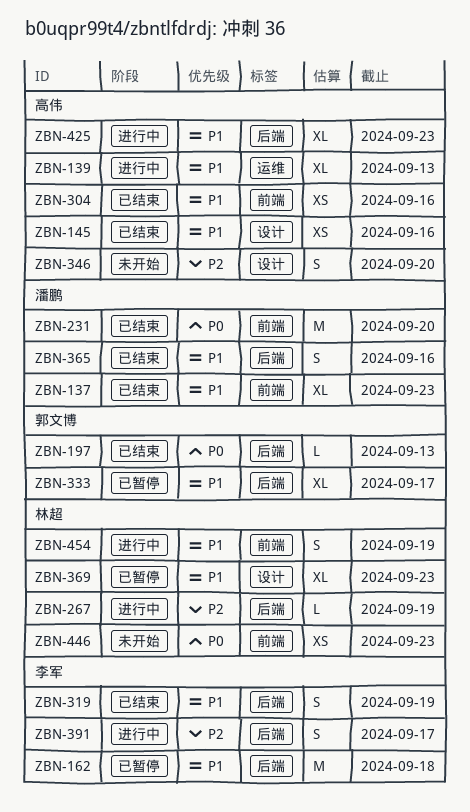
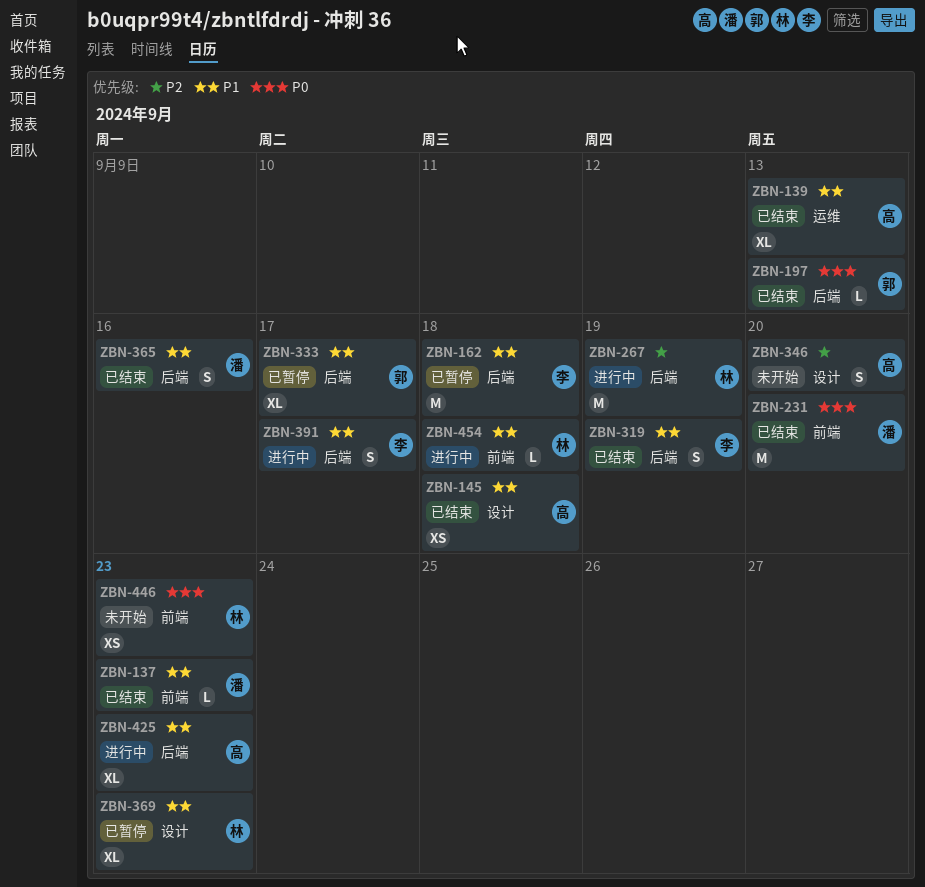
ZBN-137, estimate: XL -> L
ZBN-139, status: 进行中 -> 已结束
ZBN-145, due: Sep 16 -> Sep 18
ZBN-267, estimate: L -> M
ZBN-304: present -> none
ZBN-391, priority: P2 -> P1
ZBN-454, estimate: S -> L
ZBN-454, due: Sep 19 -> Sep 18

